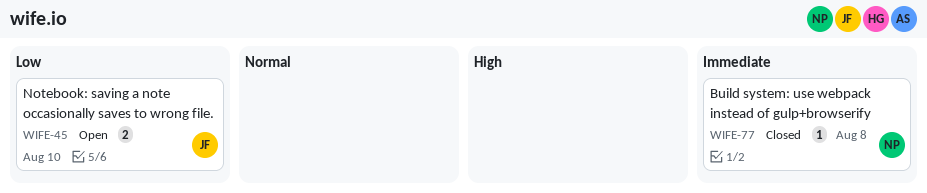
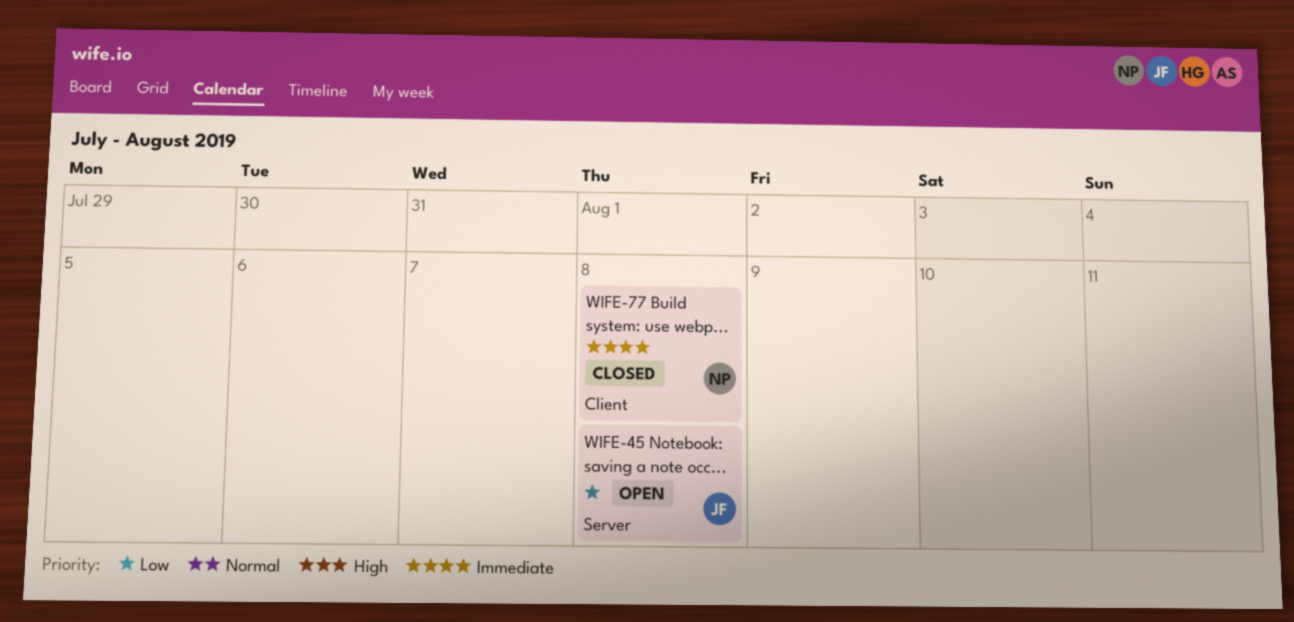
WIFE-45, due: Aug 10 -> Aug 8

